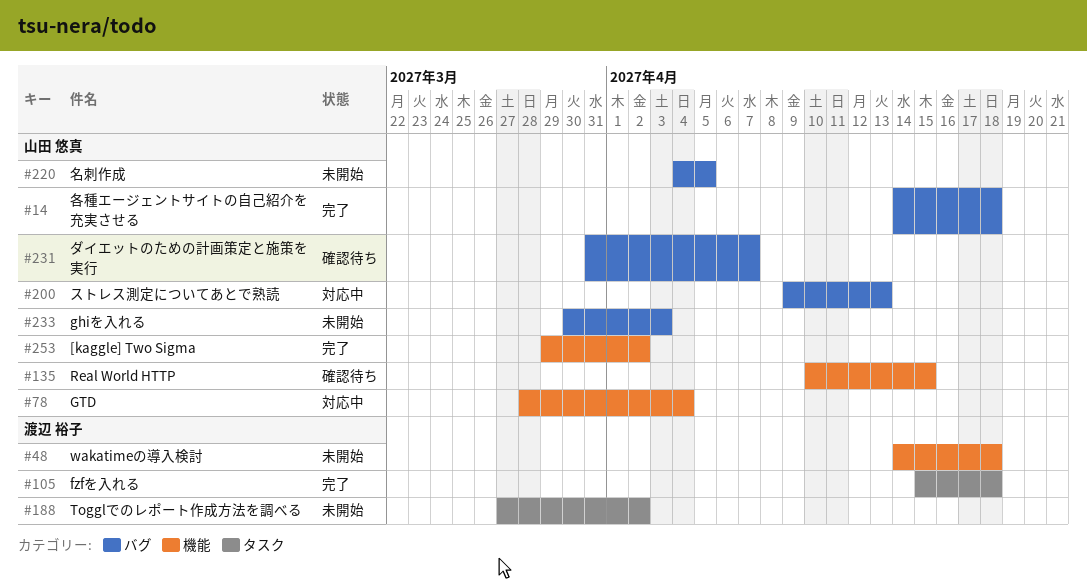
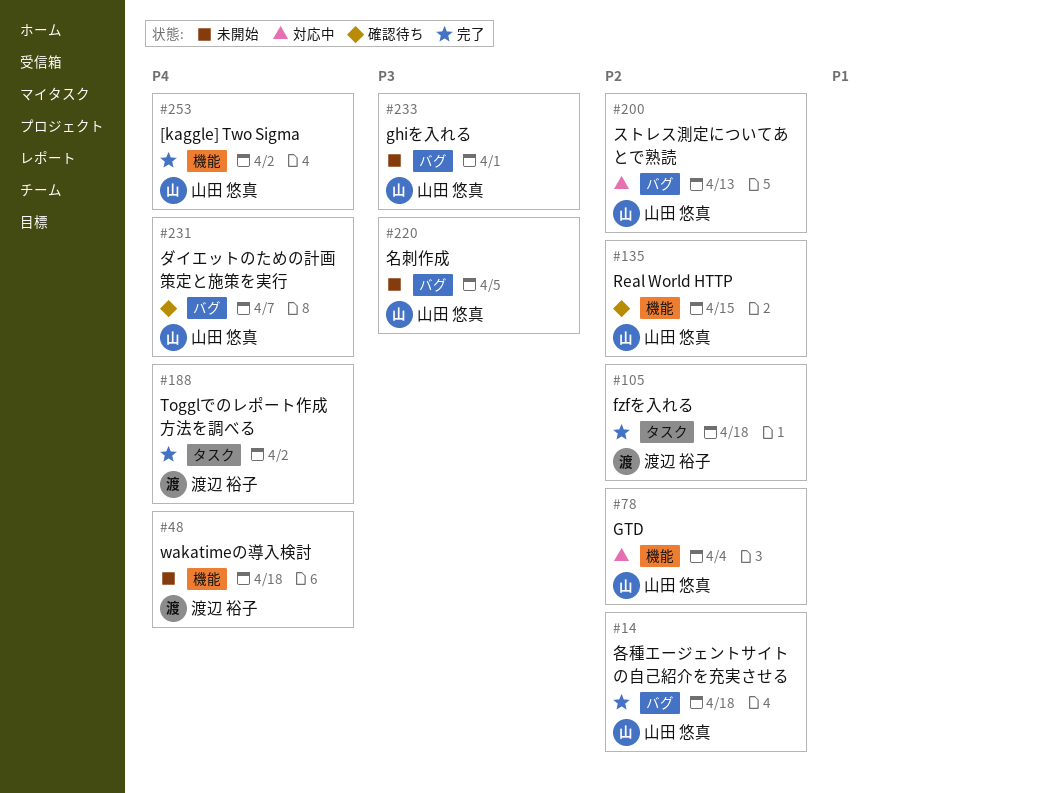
#188, status: 未開始 -> 完了
#233, due: Apr 3 -> Apr 1

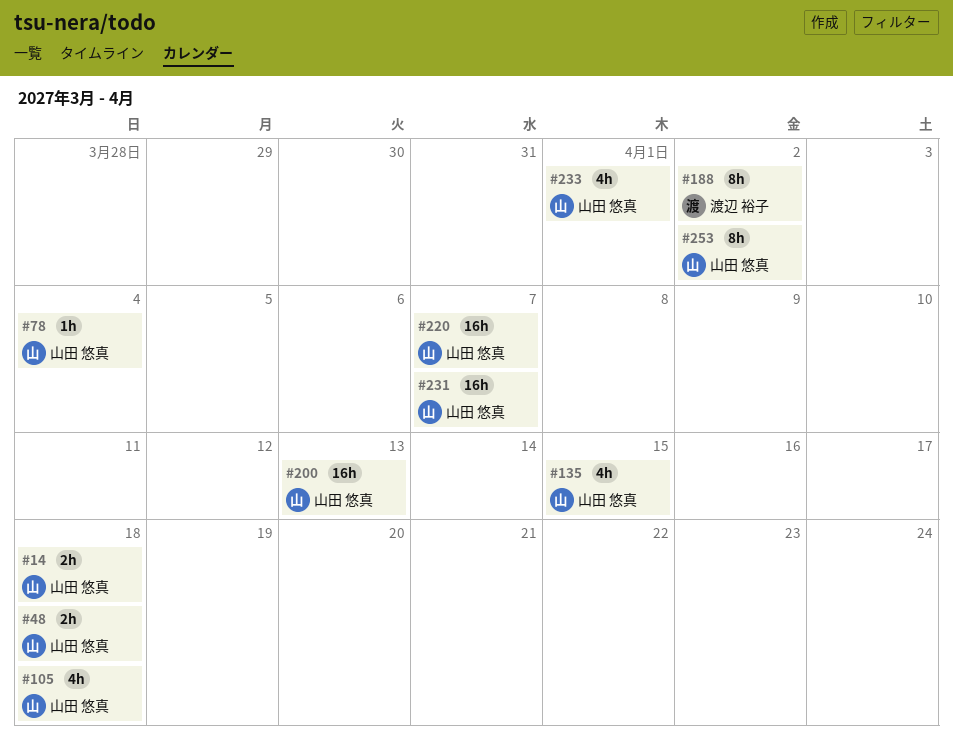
#48, owner: 渡辺 裕子 -> 山田 悠真
#105, owner: 渡辺 裕子 -> 山田 悠真
#220, due: Apr 5 -> Apr 7

